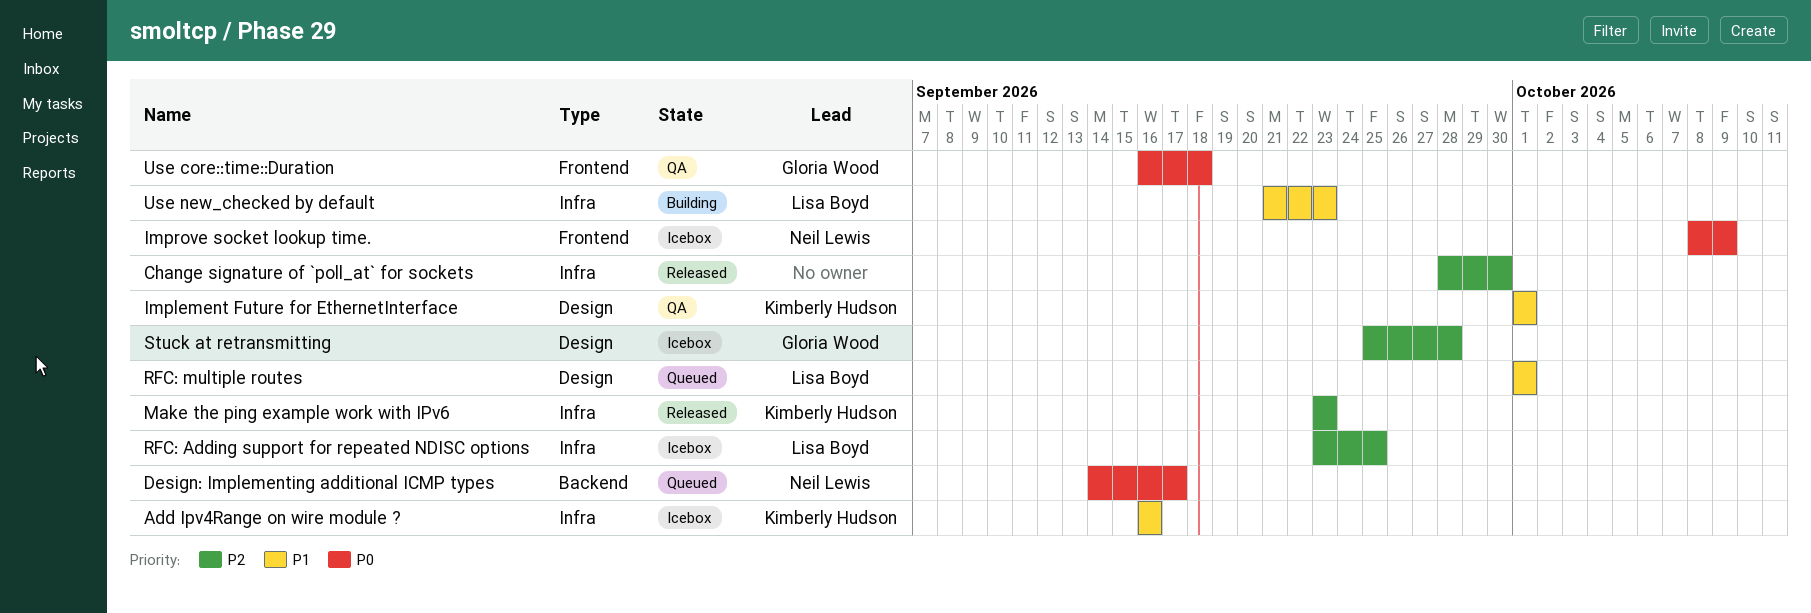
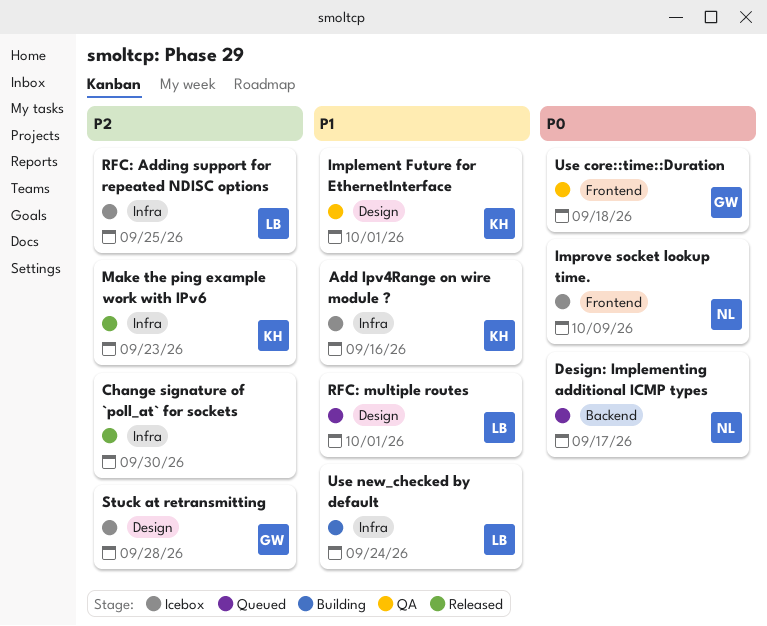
Use new_checked by default, due: Sep 23 -> Sep 24

